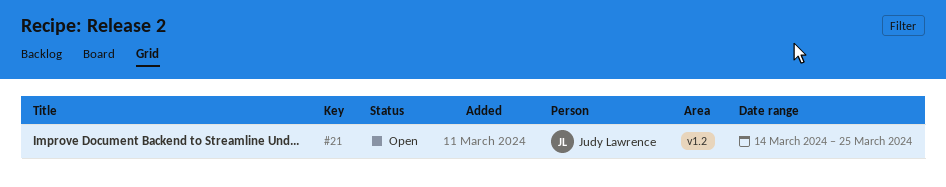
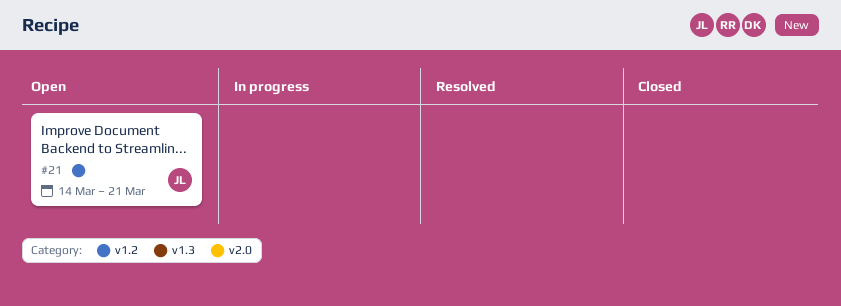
#21, due: Mar 25 -> Mar 21

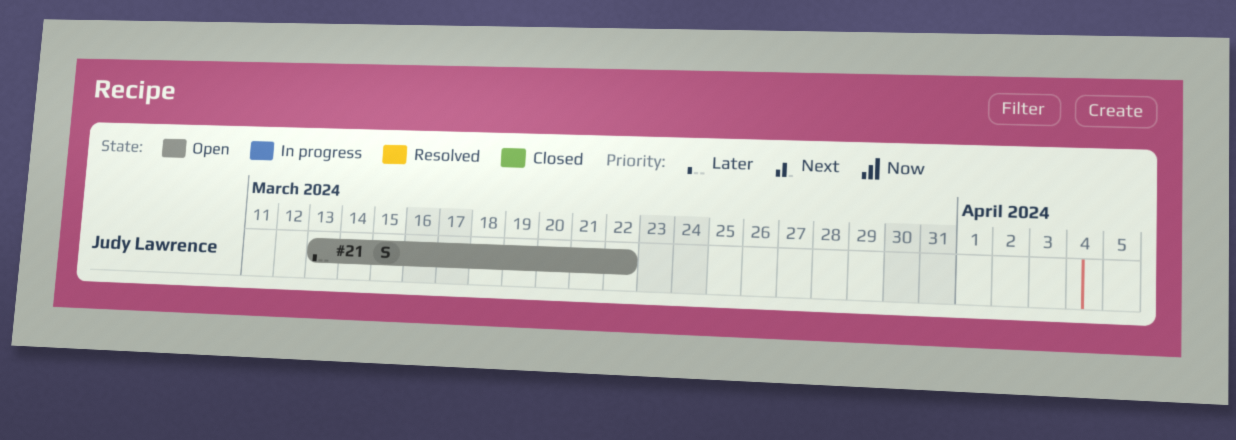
#21, start: Mar 14 -> Mar 13
#21, due: Mar 21 -> Mar 22

